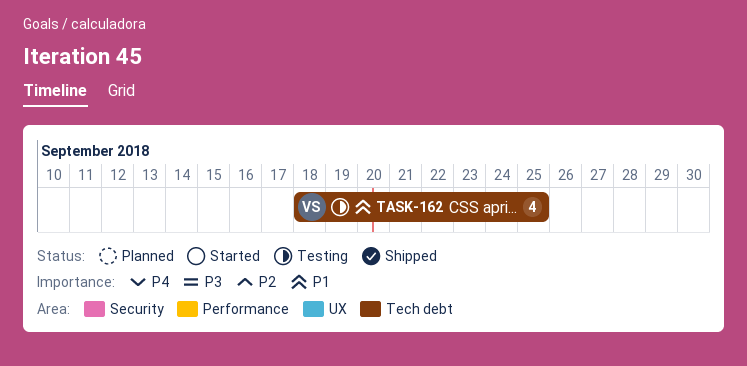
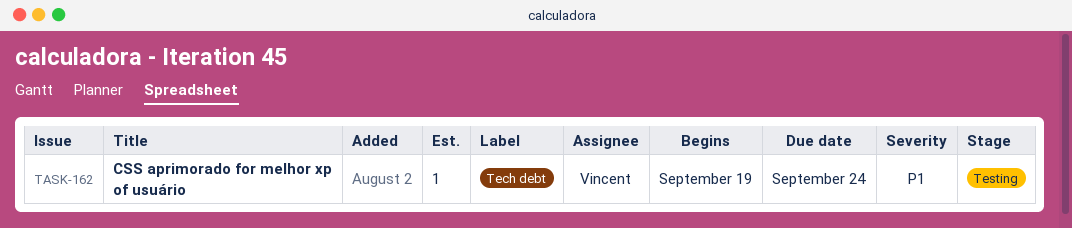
TASK-162, estimate: 4 -> 1
TASK-162, start: Sep 18 -> Sep 19
TASK-162, due: Sep 25 -> Sep 24

